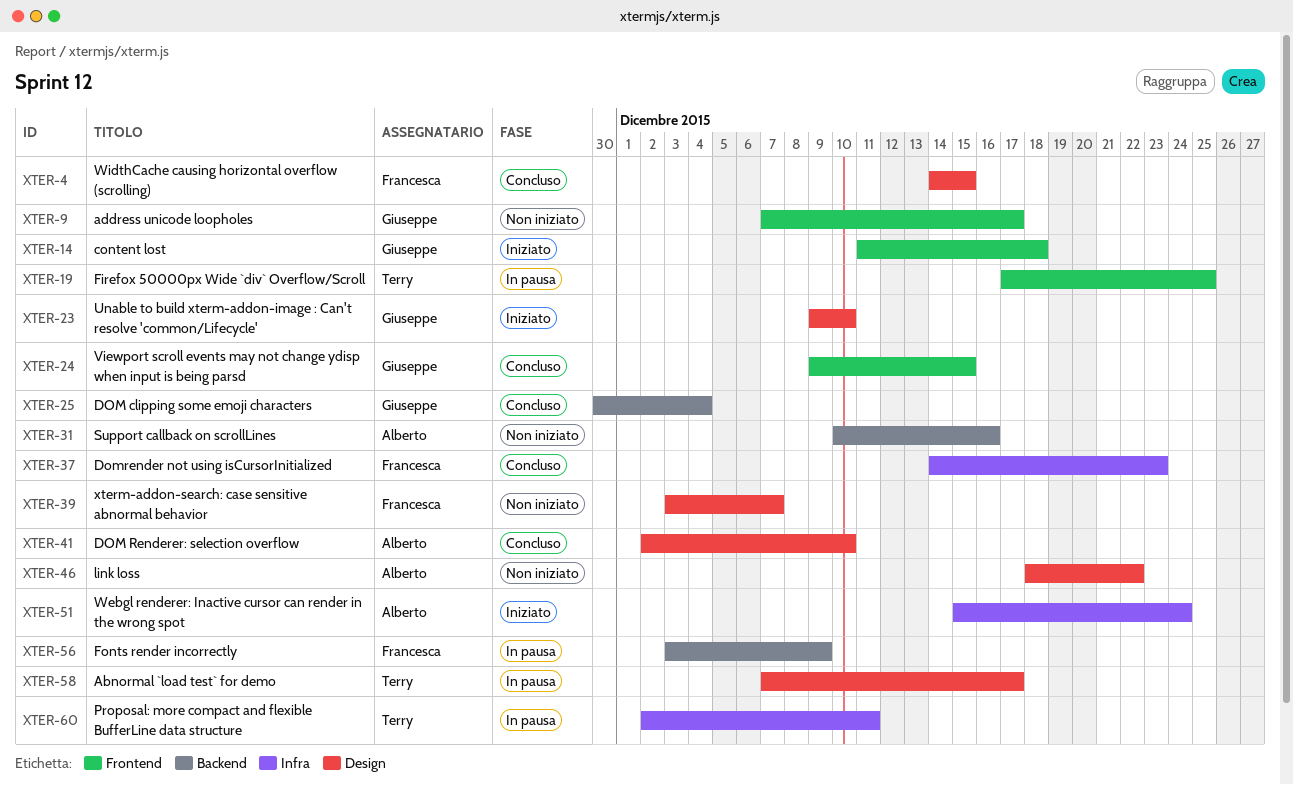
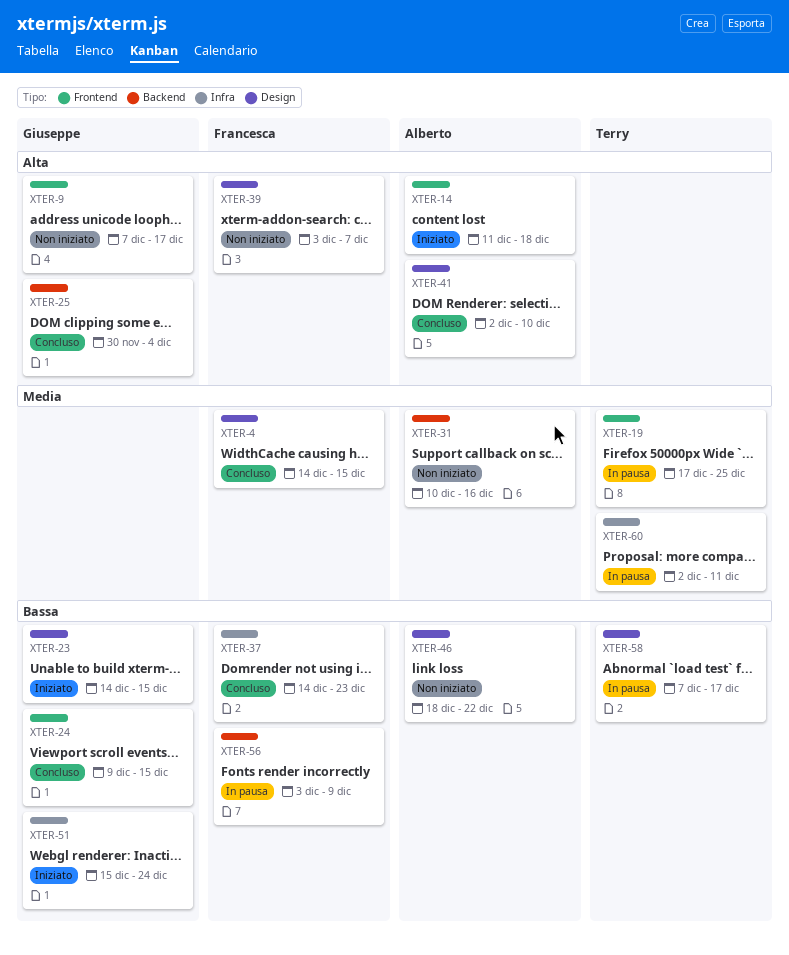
XTER-14, owner: Giuseppe -> Alberto
XTER-23, start: Dec 9 -> Dec 14
XTER-23, due: Dec 10 -> Dec 15
XTER-51, owner: Alberto -> Giuseppe

